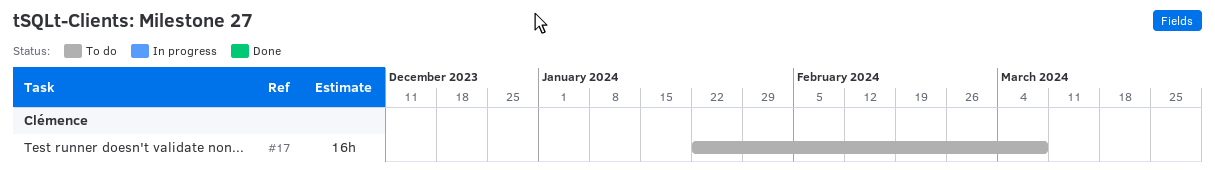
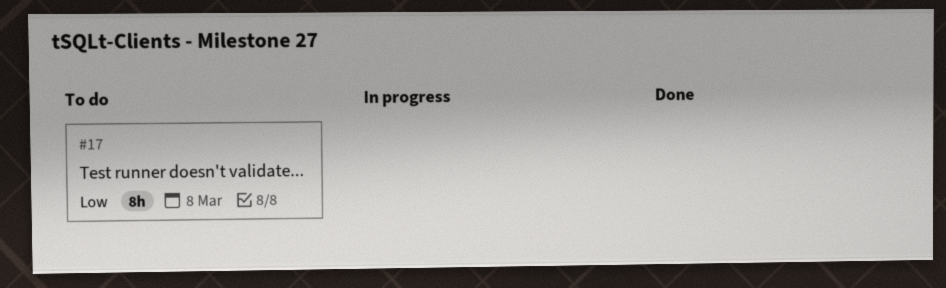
#17, estimate: 16h -> 8h

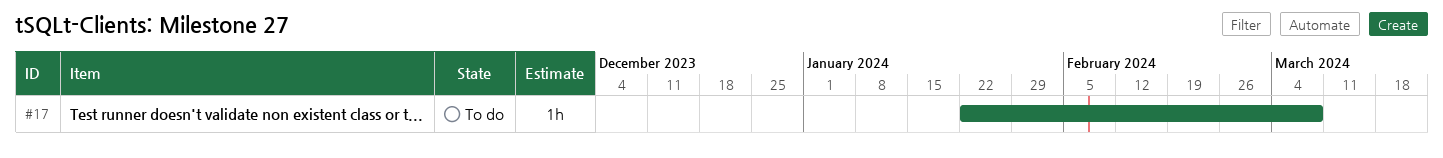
#17, estimate: 8h -> 1h

